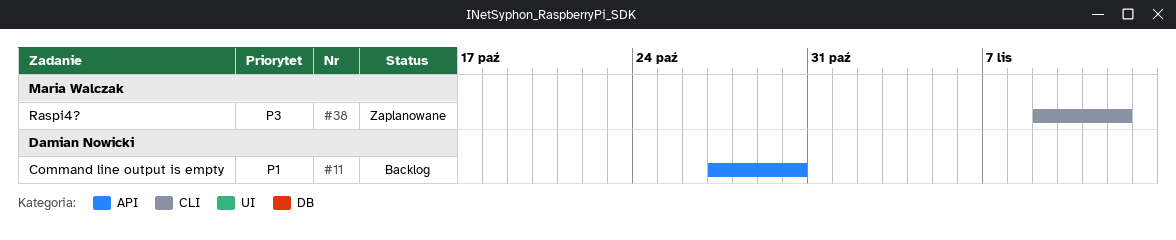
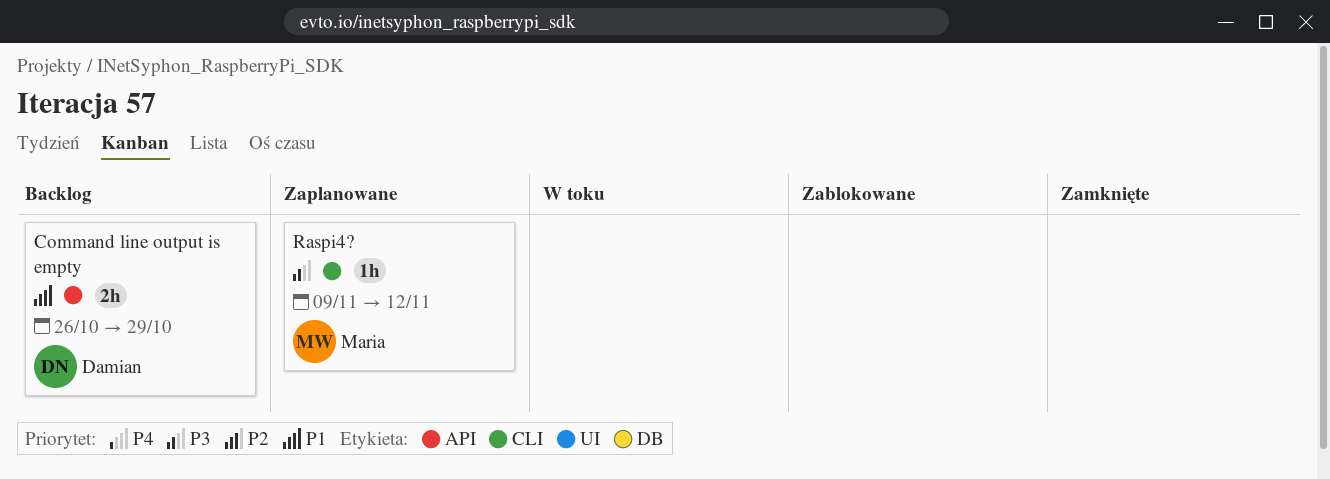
Command line output is empty, start: Oct 27 -> Oct 26
Command line output is empty, due: Oct 30 -> Oct 29

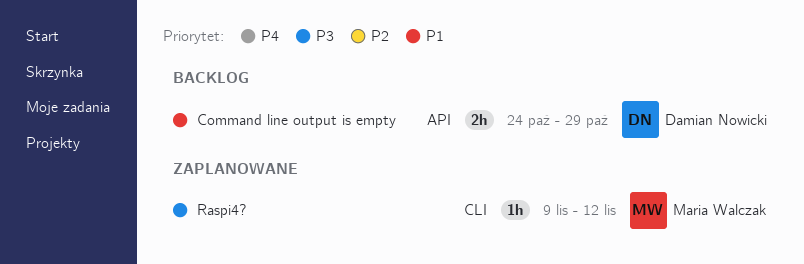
Command line output is empty, start: Oct 26 -> Oct 24

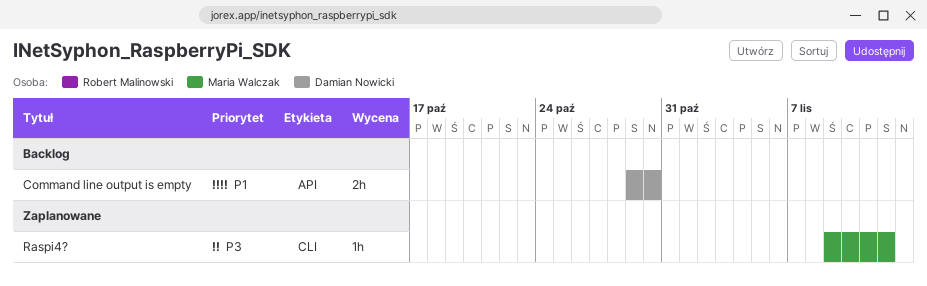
Command line output is empty, start: Oct 24 -> Oct 29
Command line output is empty, due: Oct 29 -> Oct 30

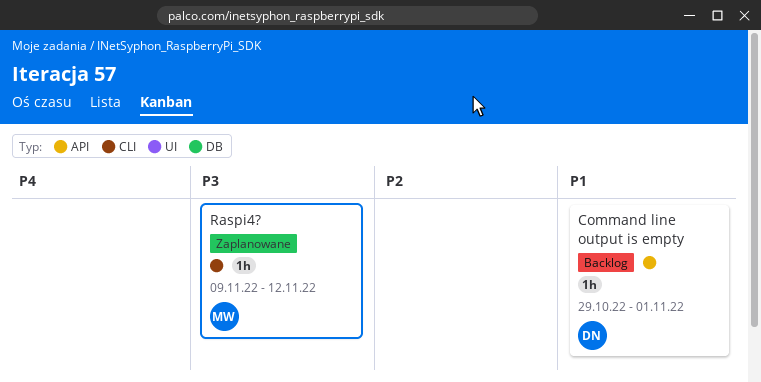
Command line output is empty, estimate: 2h -> 1h
Command line output is empty, due: Oct 30 -> Nov 1

